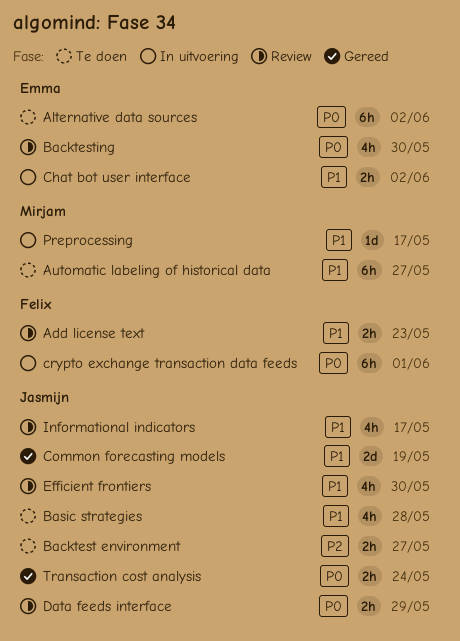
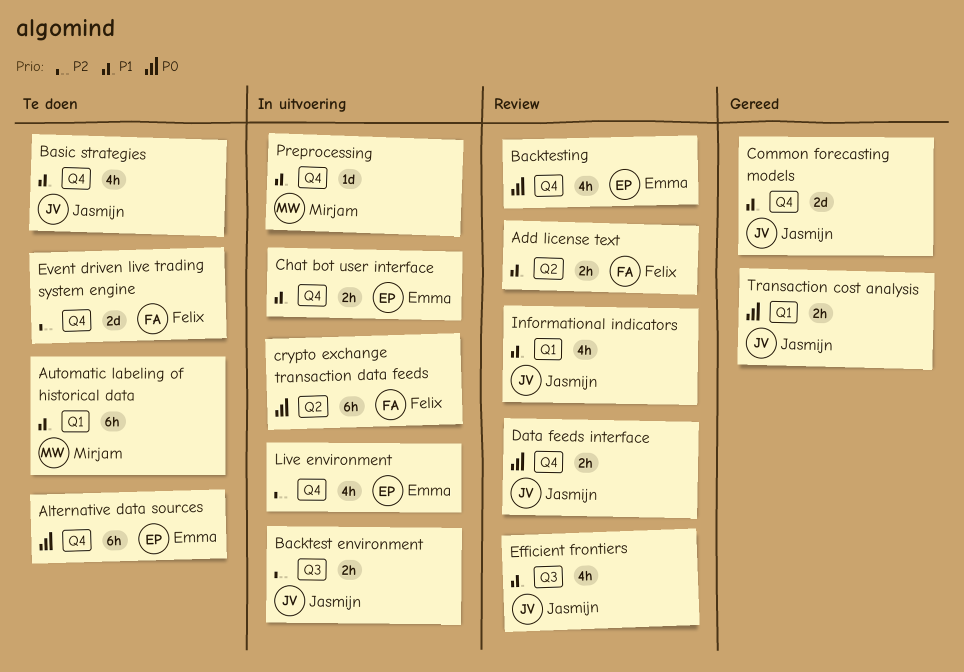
Backtest environment, status: Te doen -> In uitvoering
Event driven live trading system engine: none -> present
Live environment: none -> present

